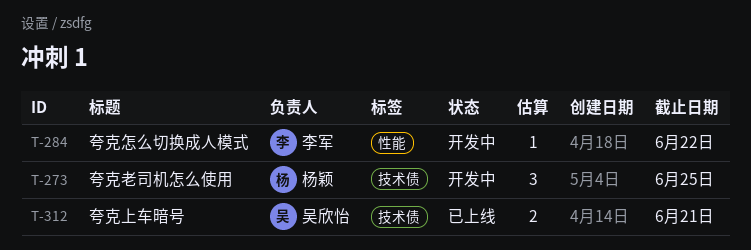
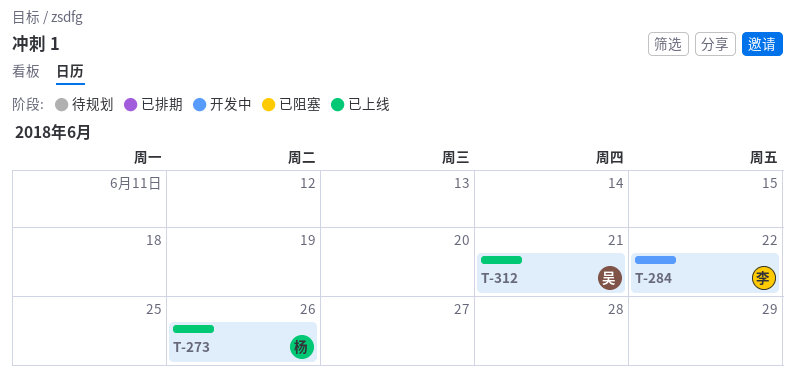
T-273, status: 开发中 -> 已上线
T-273, due: Jun 25 -> Jun 26

